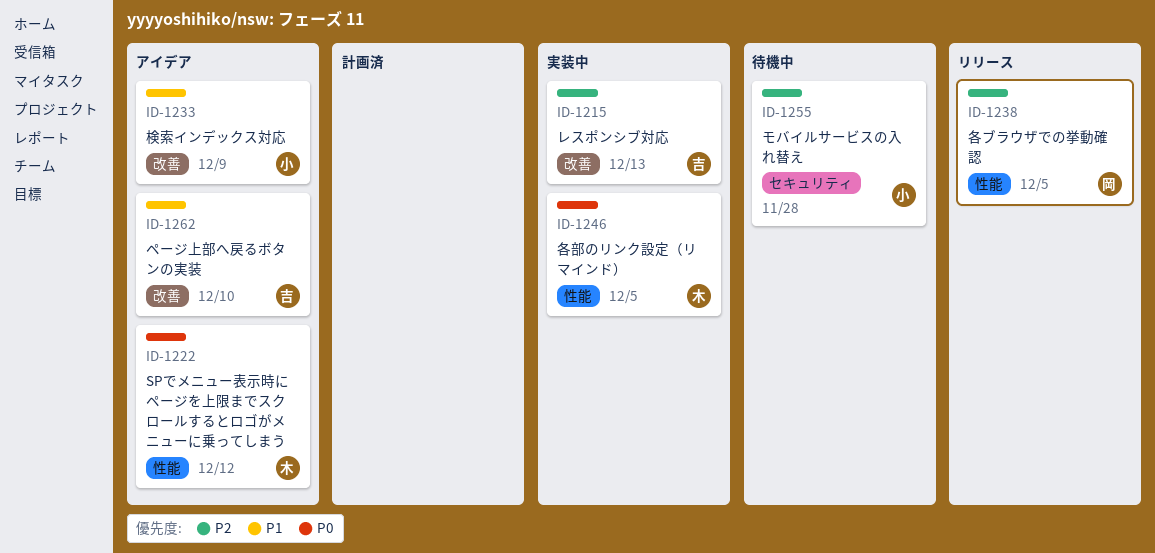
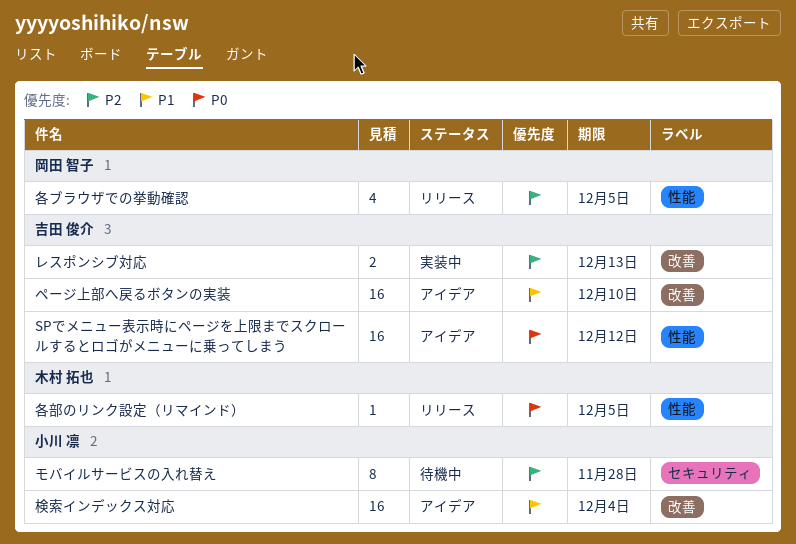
SPでメニュー表示時にページを上限までスクロールするとロゴがメニューに乗ってしまう, owner: 木村 拓也 -> 吉田 俊介
各部のリンク設定（リマインド）, status: 実装中 -> リリース
検索インデックス対応, due: Dec 9 -> Dec 4

